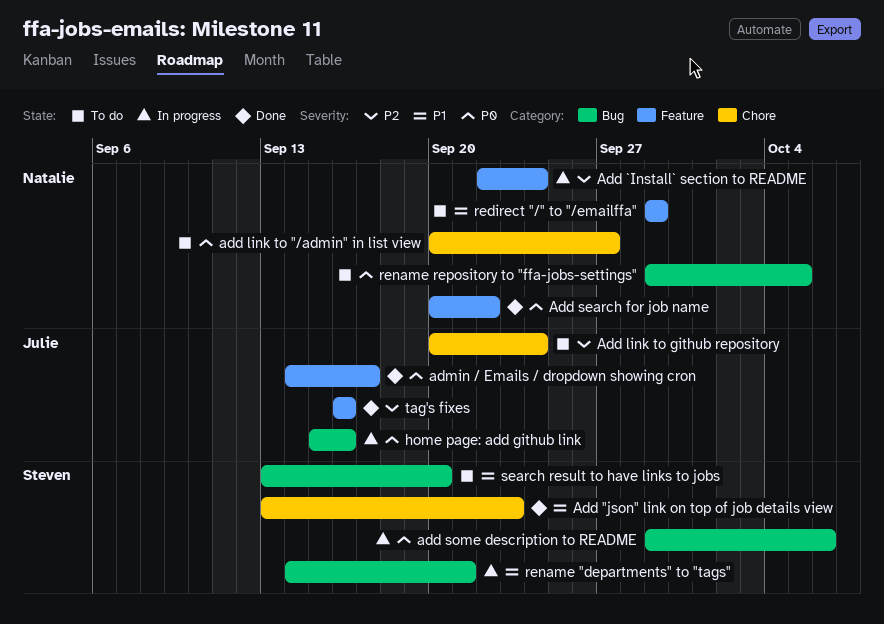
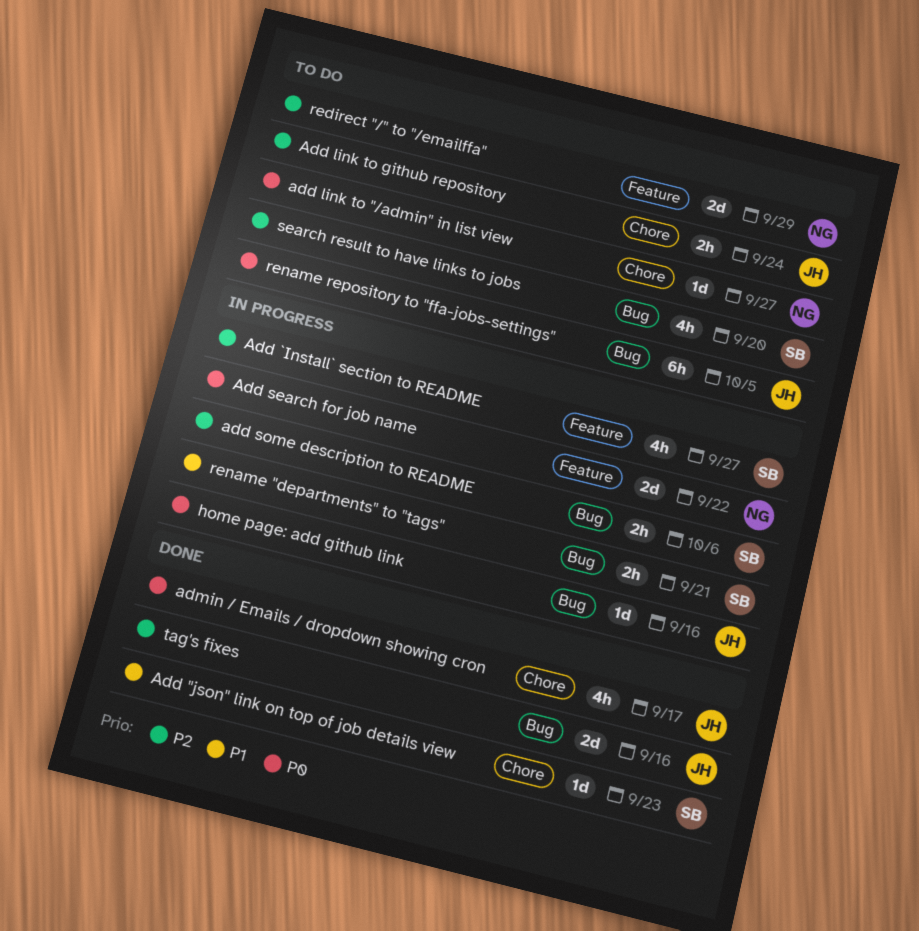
Add `Install` section to README, owner: Natalie -> Steven
Add `Install` section to README, due: Sep 24 -> Sep 27
Add search for job name, status: Done -> In progress
add some description to README, priority: P0 -> P2
admin / Emails / dropdown showing cron, label: Feature -> Chore
redirect "/" to "/emailffa", priority: P1 -> P2
rename repository to "ffa-jobs-settings", owner: Natalie -> Julie
search result to have links to jobs, priority: P1 -> P2
tag's fixes, label: Feature -> Bug

